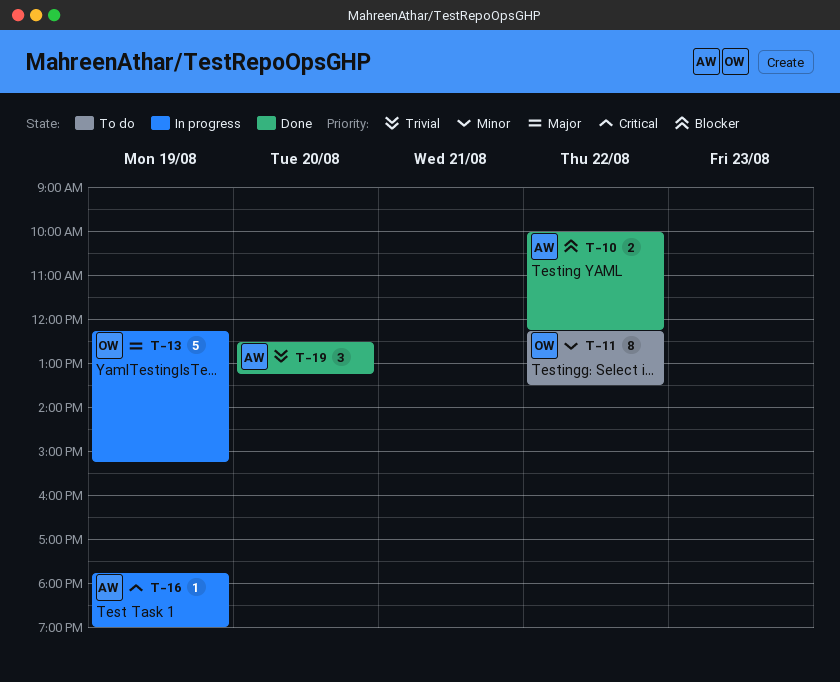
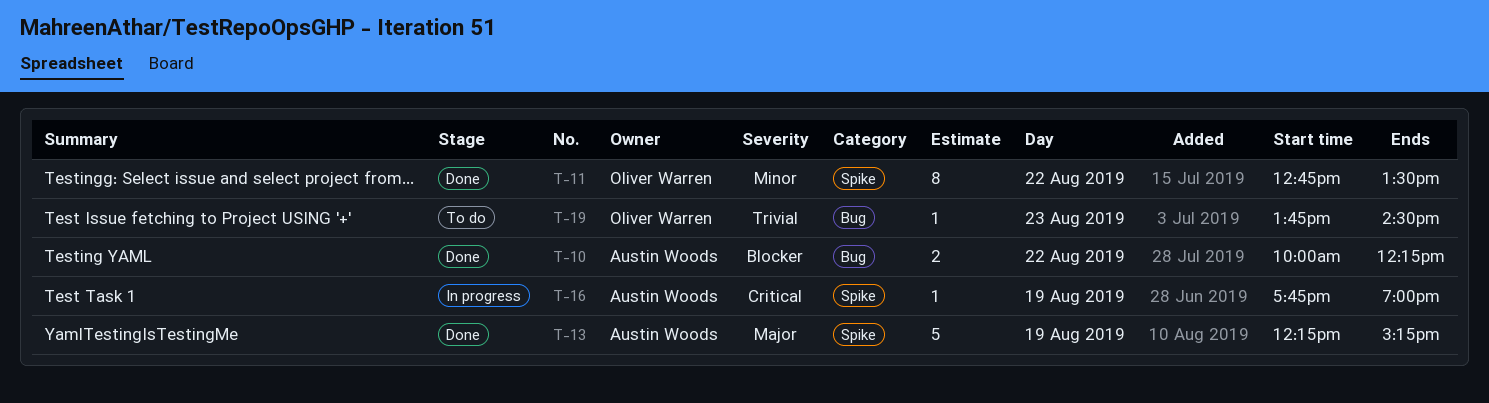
T-11, status: To do -> Done
T-11, begins: 12:15 -> 12:45
T-13, status: In progress -> Done
T-13, owner: Oliver Warren -> Austin Woods
T-19, status: Done -> To do
T-19, owner: Austin Woods -> Oliver Warren
T-19, estimate: 3 -> 1
T-19, day: Aug 20 -> Aug 23
T-19, begins: 12:30 -> 13:45
T-19, ends: 13:15 -> 14:30

